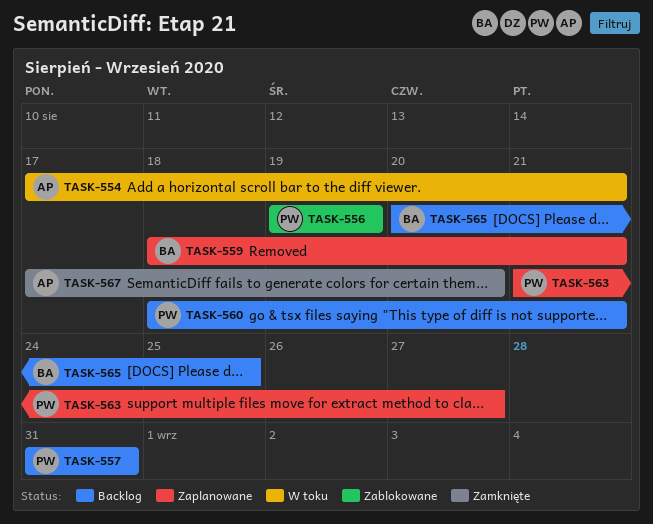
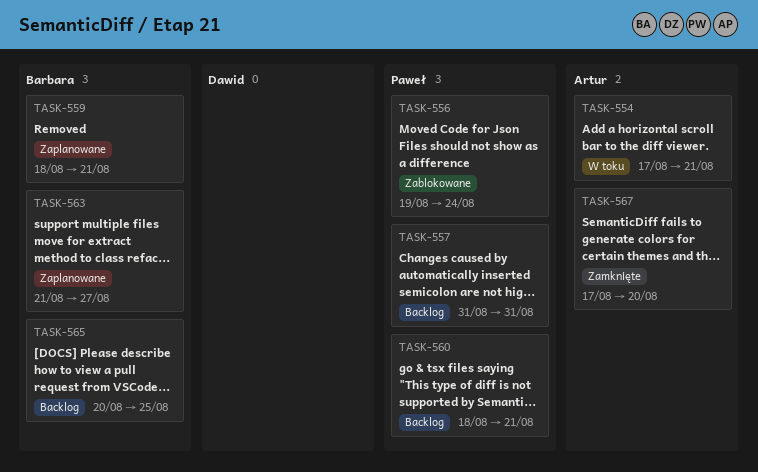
TASK-556, due: Aug 19 -> Aug 24
TASK-563, owner: Paweł -> Barbara

